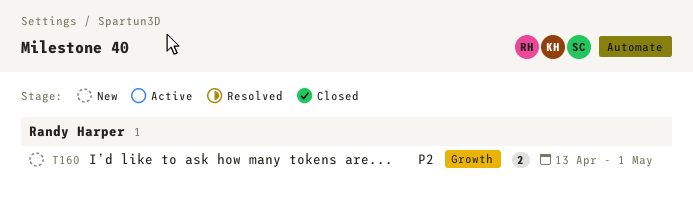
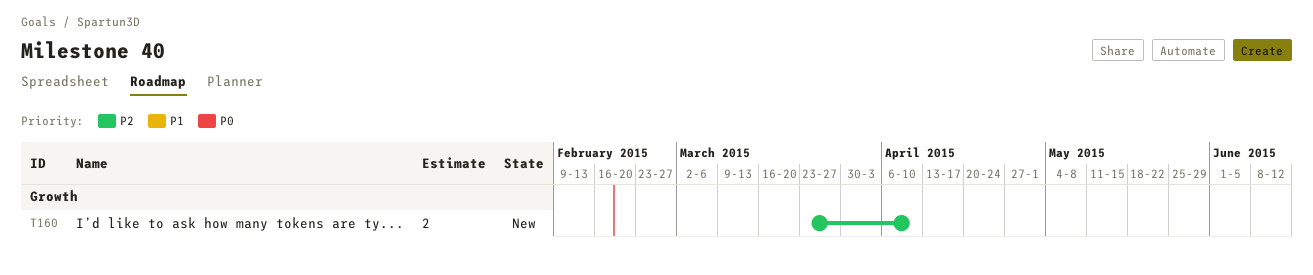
T160, start: Apr 13 -> Mar 23
T160, due: May 1 -> Apr 10

